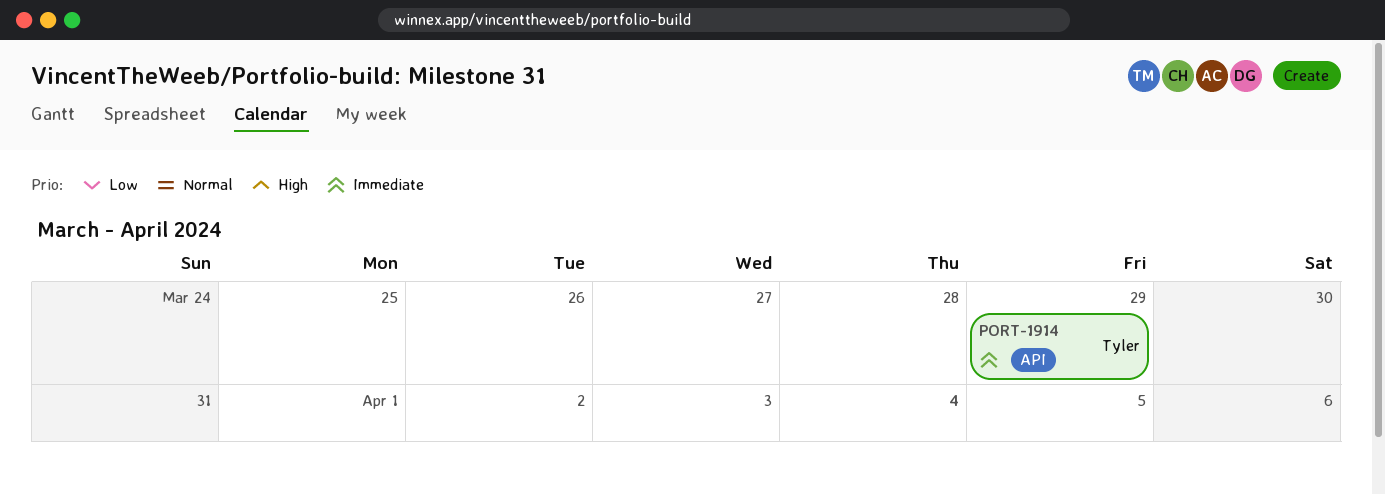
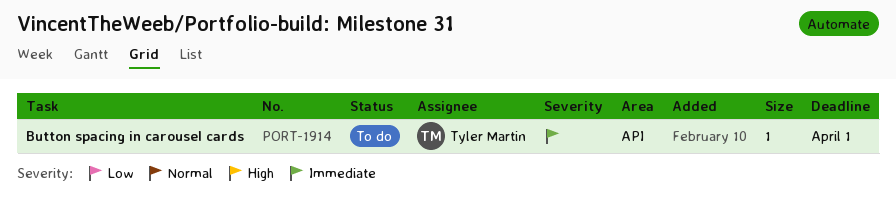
PORT-1914, due: Mar 29 -> Apr 1

